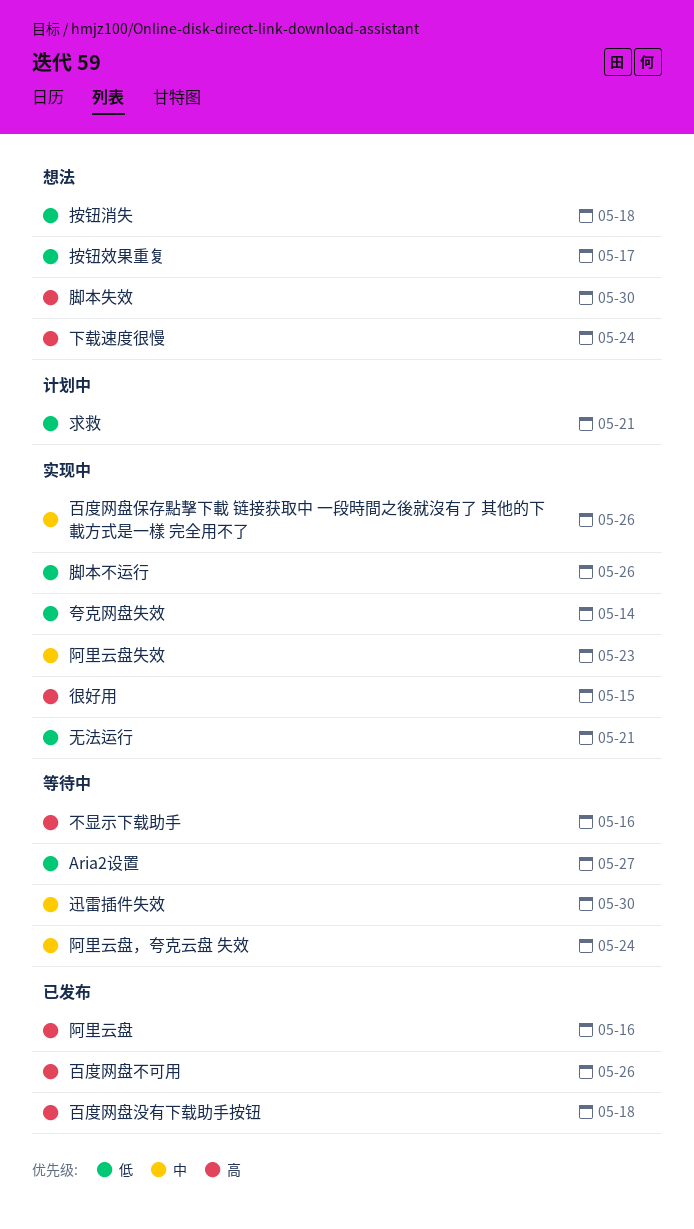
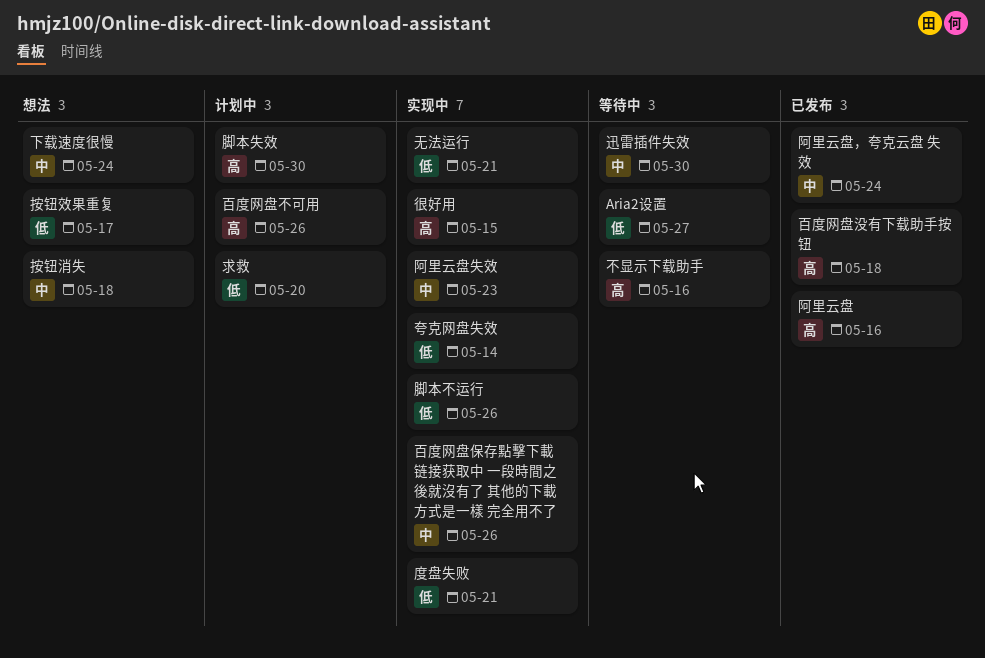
下载速度很慢, priority: 高 -> 中
度盘失败: none -> present
按钮消失, priority: 低 -> 中
求救, due: May 21 -> May 20
百度网盘不可用, status: 已发布 -> 计划中
脚本失效, status: 想法 -> 计划中
阿里云盘，夸克云盘 失效, status: 等待中 -> 已发布

